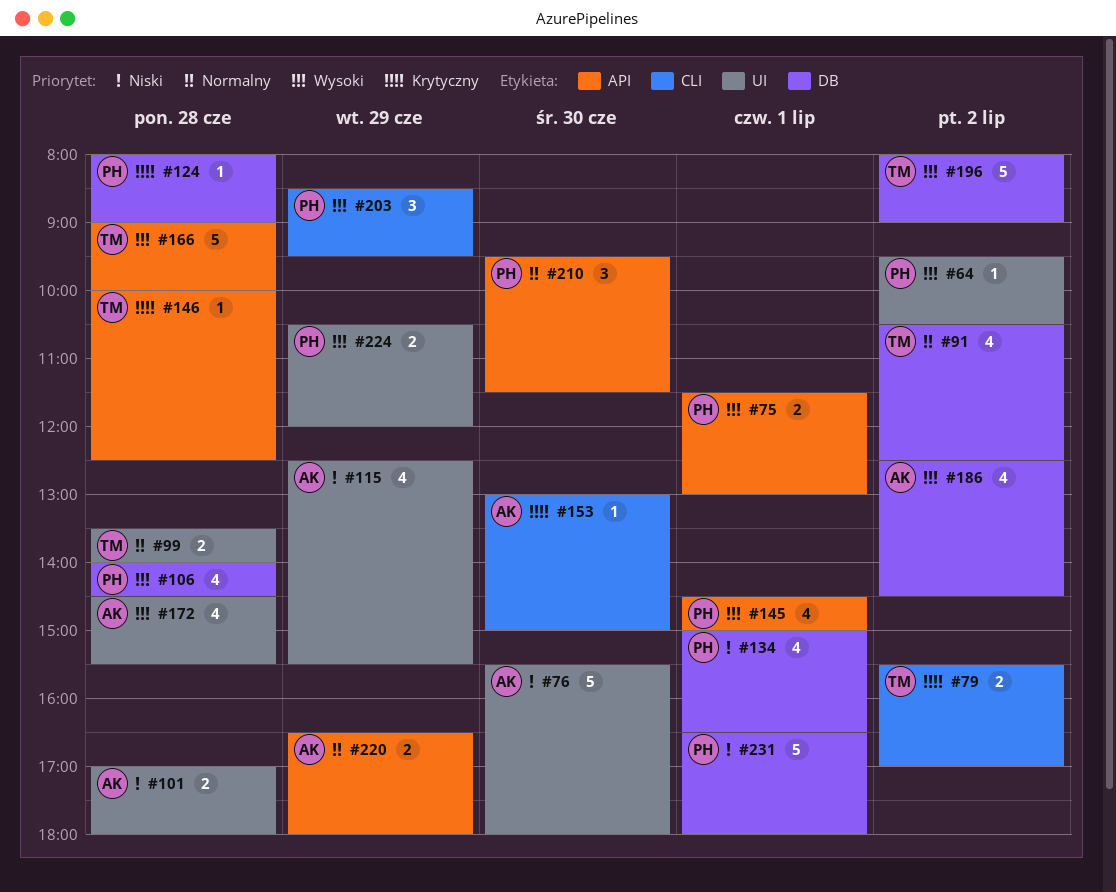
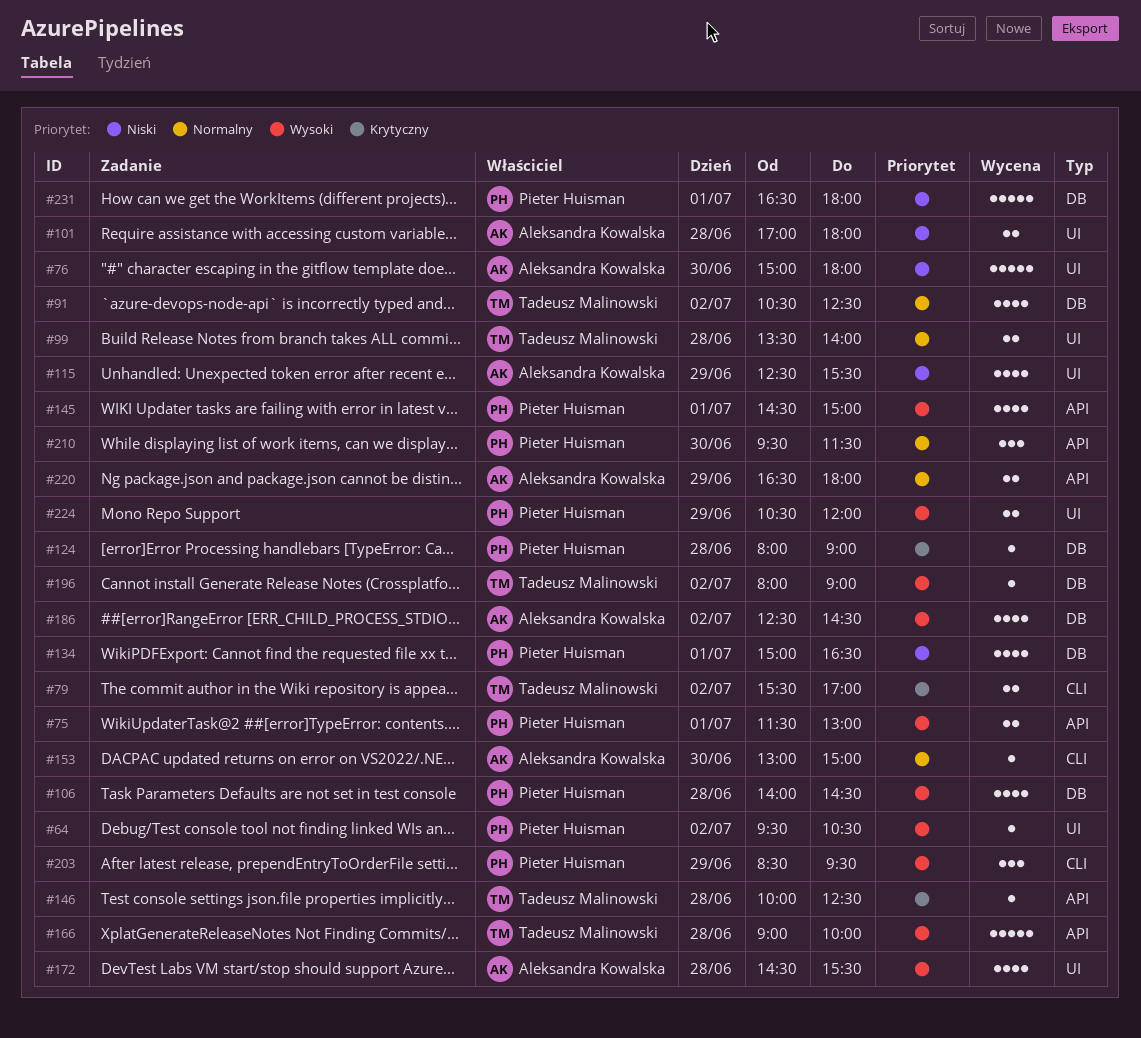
#76, begins: 15:30 -> 15:00
#153, priority: Krytyczny -> Normalny
#196, estimate: 5 -> 1

